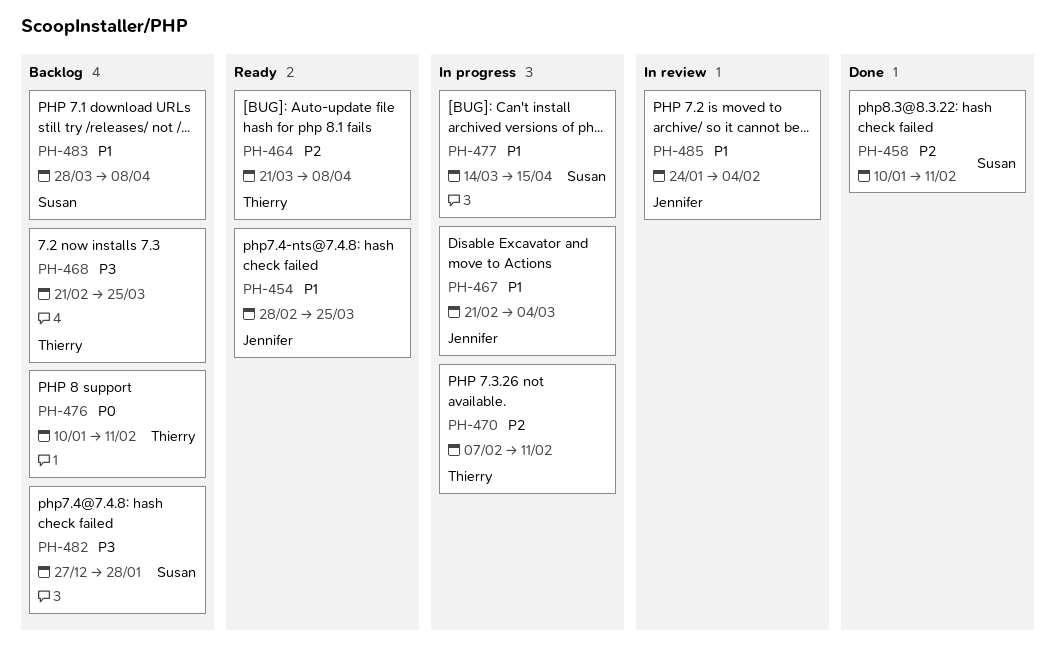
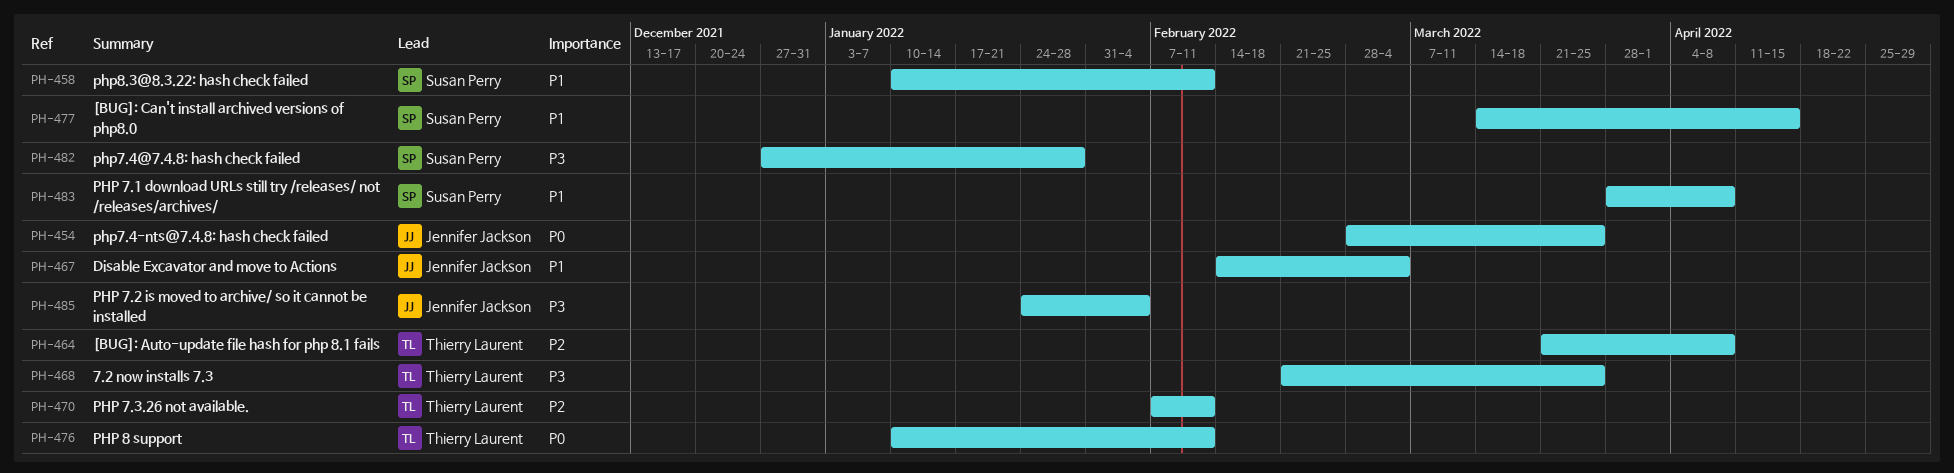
PH-454, priority: P1 -> P0
PH-458, priority: P2 -> P1
PH-467, start: Feb 21 -> Feb 14
PH-485, priority: P1 -> P3

